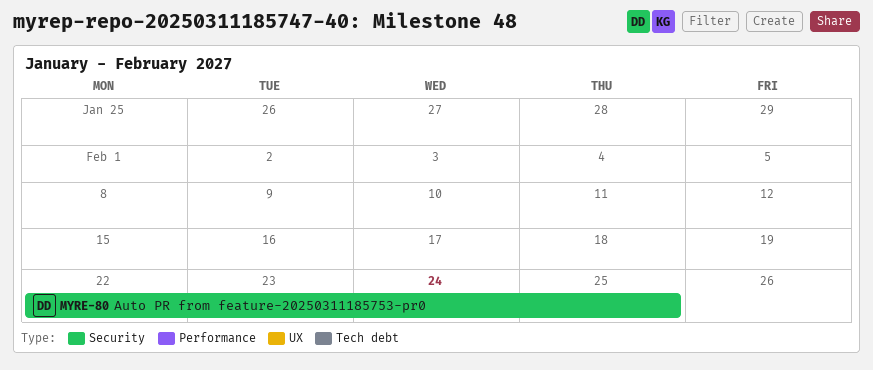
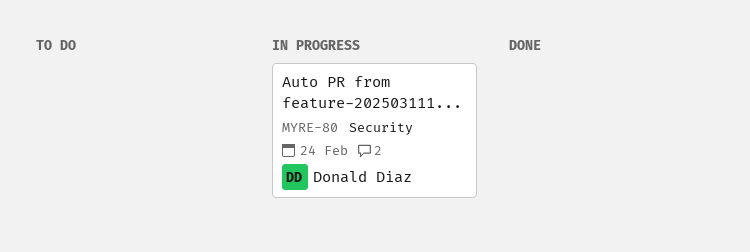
MYRE-80, due: Feb 25 -> Feb 24

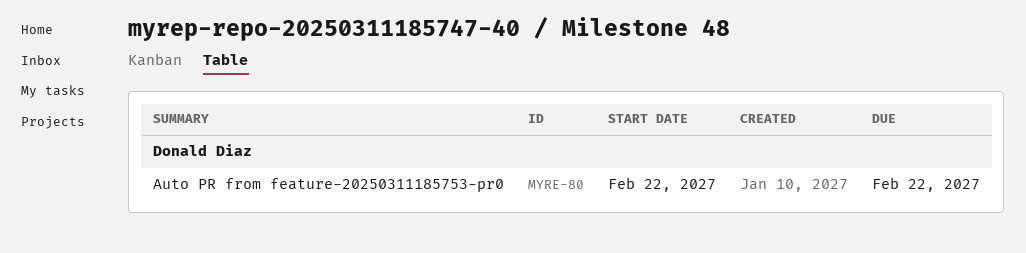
MYRE-80, due: Feb 24 -> Feb 22

